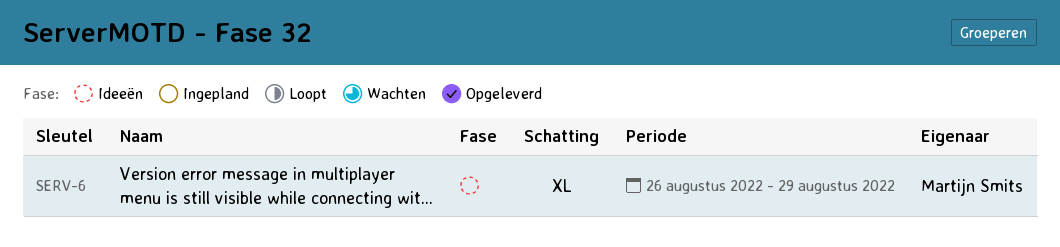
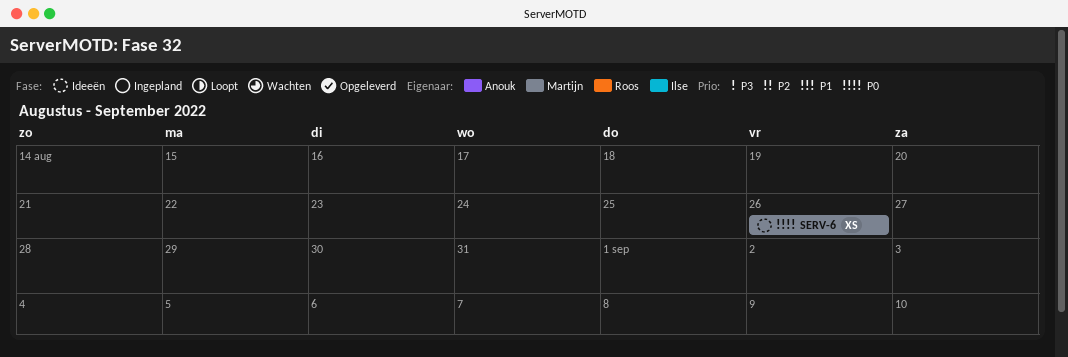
SERV-6, estimate: XL -> XS
SERV-6, due: Aug 29 -> Aug 26

